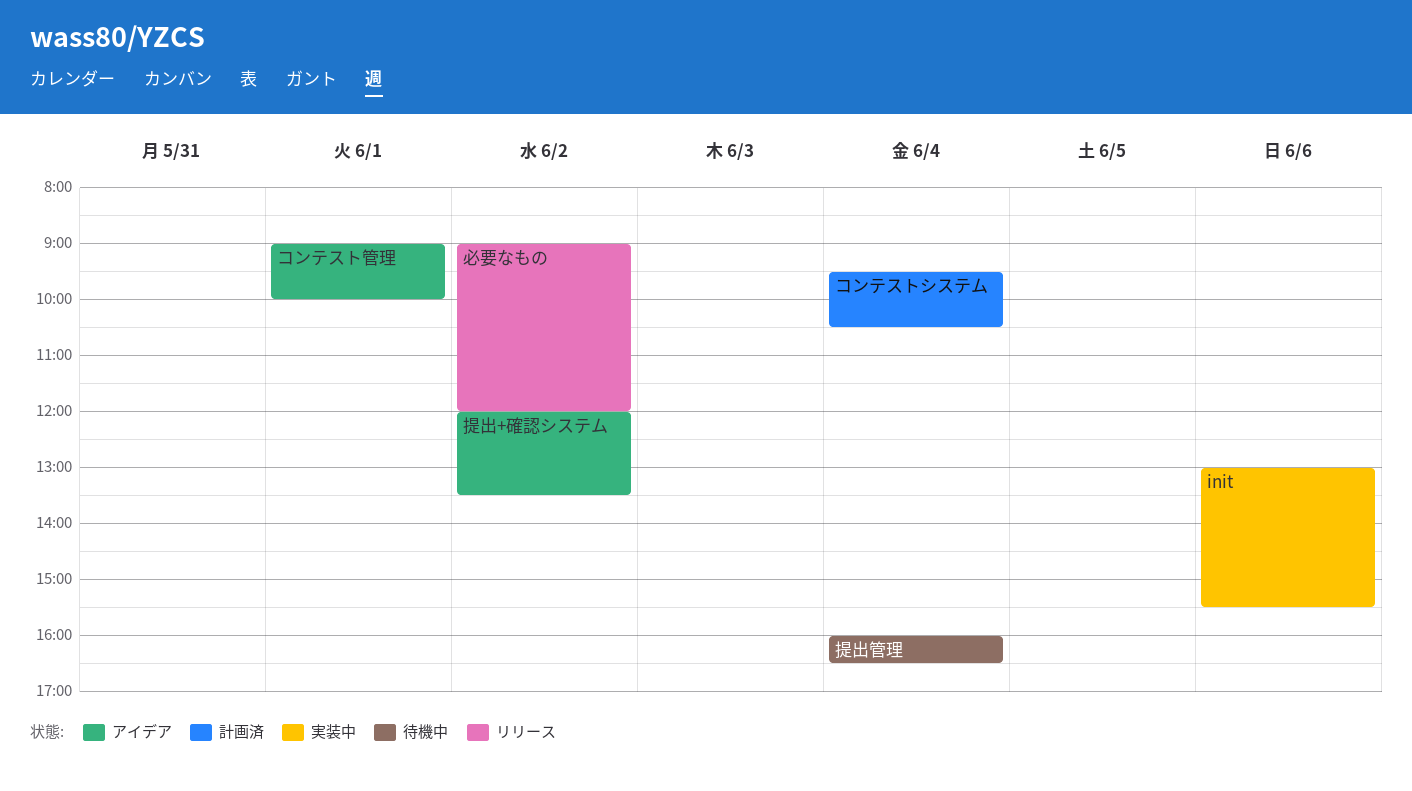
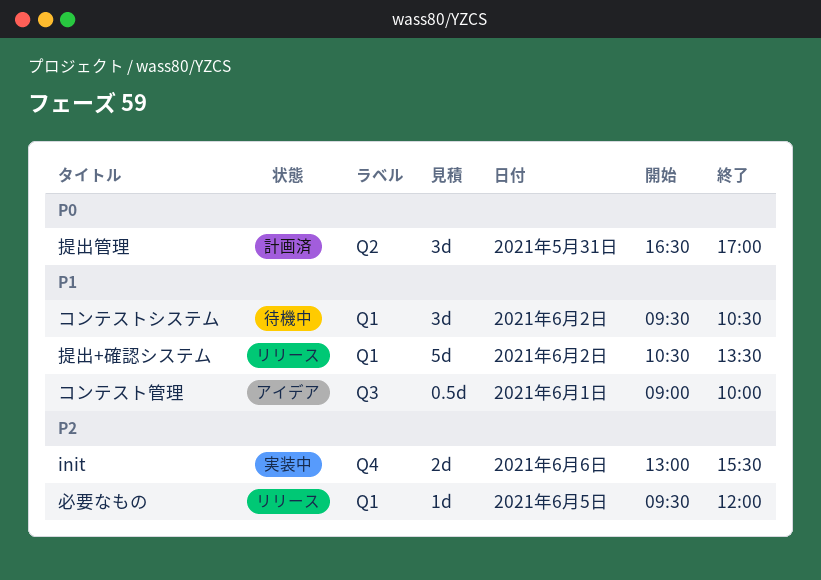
コンテストシステム, status: 計画済 -> 待機中
コンテストシステム, day: Jun 4 -> Jun 2
必要なもの, day: Jun 2 -> Jun 5
必要なもの, begins: 09:00 -> 09:30
提出+確認システム, status: アイデア -> リリース
提出+確認システム, begins: 12:00 -> 10:30
提出管理, status: 待機中 -> 計画済
提出管理, day: Jun 4 -> May 31
提出管理, begins: 16:00 -> 16:30
提出管理, ends: 16:30 -> 17:00

